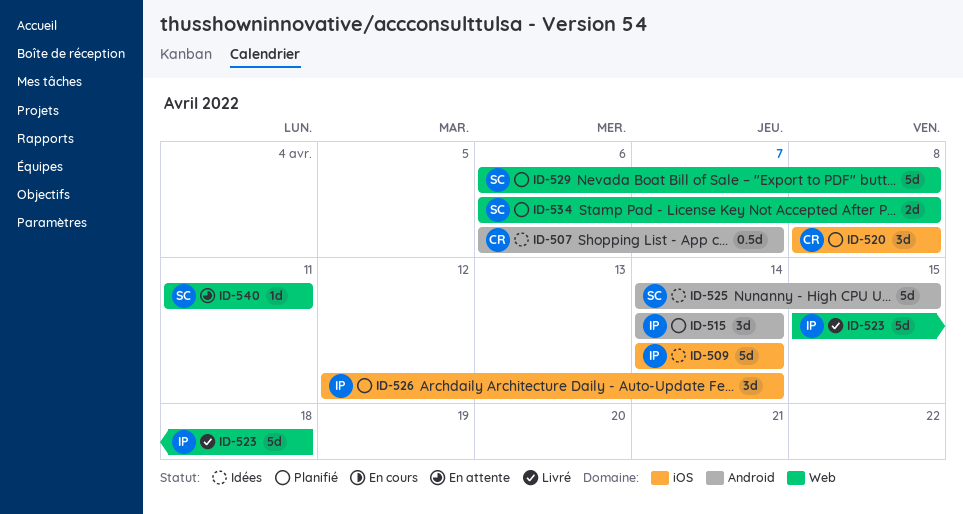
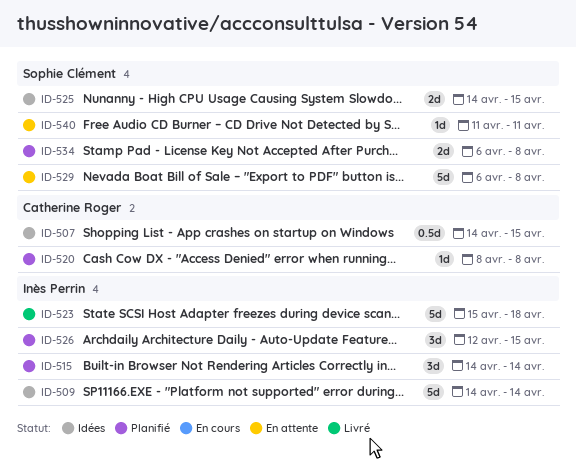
ID-507, start: Apr 6 -> Apr 14
ID-507, due: Apr 7 -> Apr 15
ID-520, estimate: 3d -> 1d
ID-525, estimate: 5d -> 2d
ID-526, due: Apr 14 -> Apr 15
ID-529, status: Planifié -> En attente

